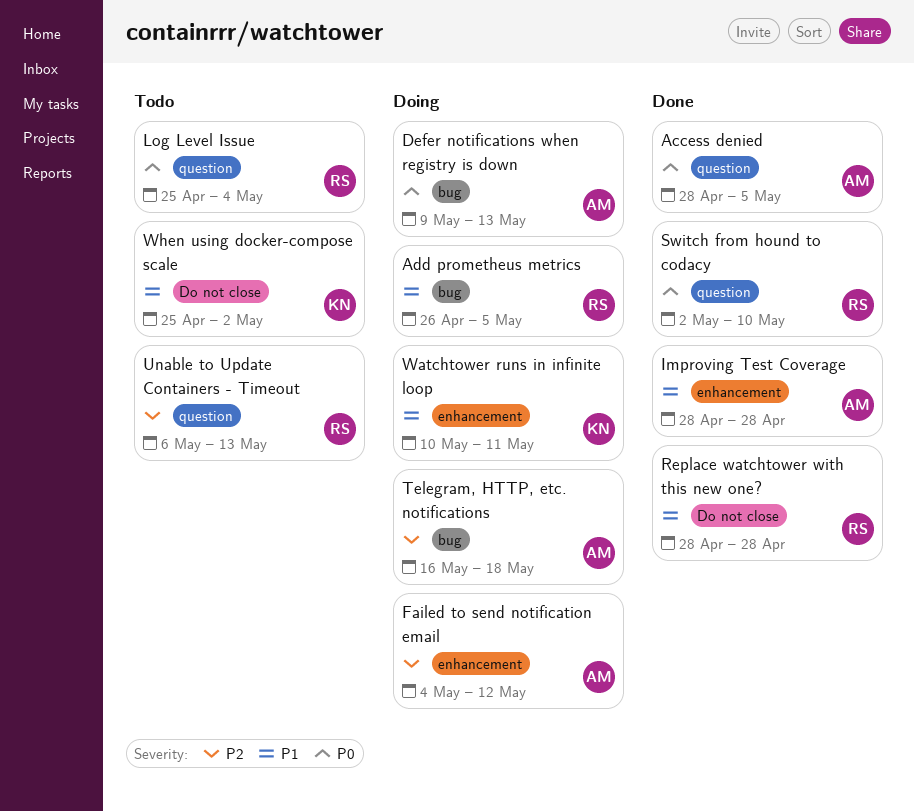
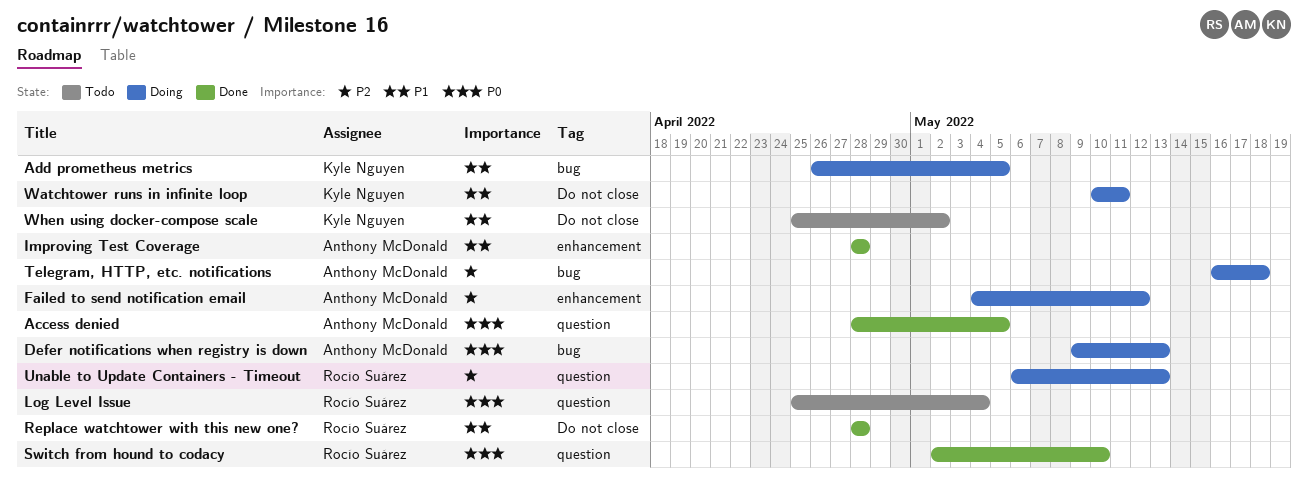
Add prometheus metrics, owner: Rocío Suárez -> Kyle Nguyen
Unable to Update Containers - Timeout, status: Todo -> Doing
Watchtower runs in infinite loop, label: enhancement -> Do not close

